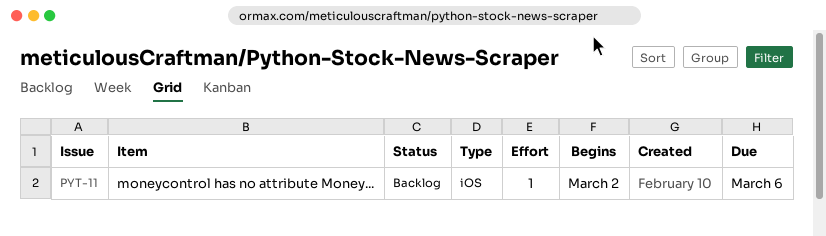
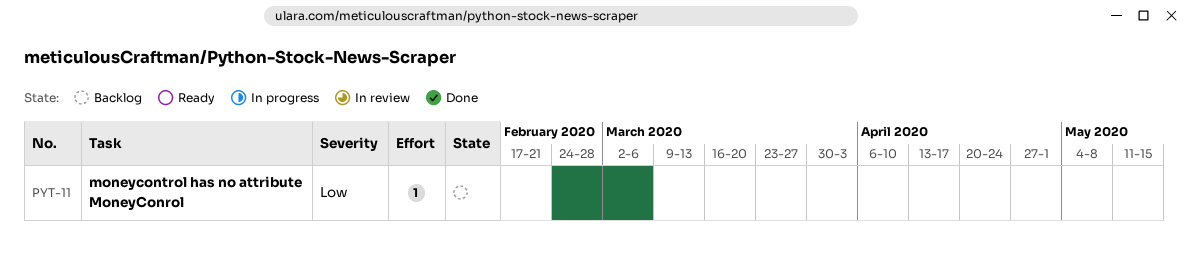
PYT-11, start: Mar 2 -> Feb 24

